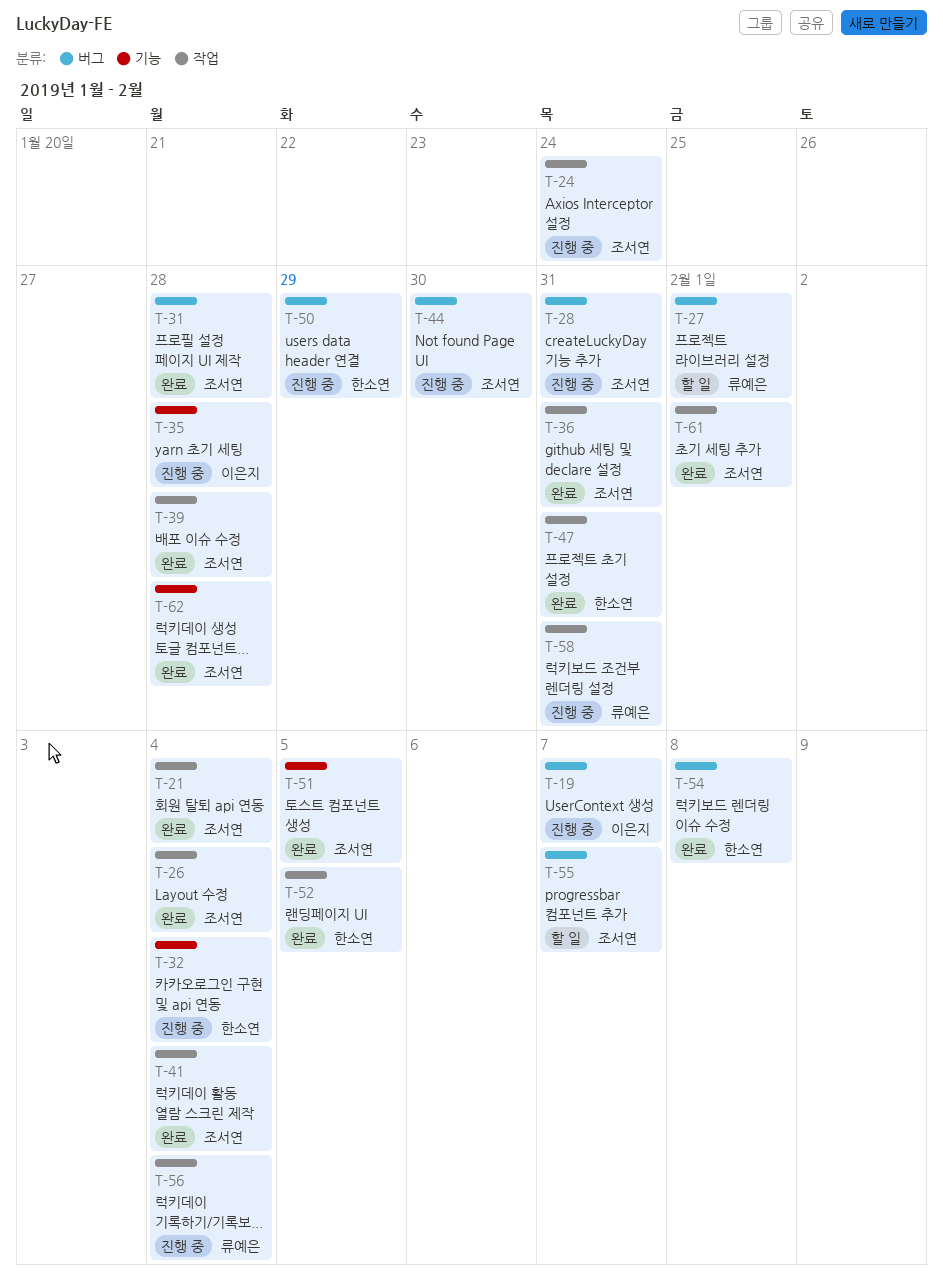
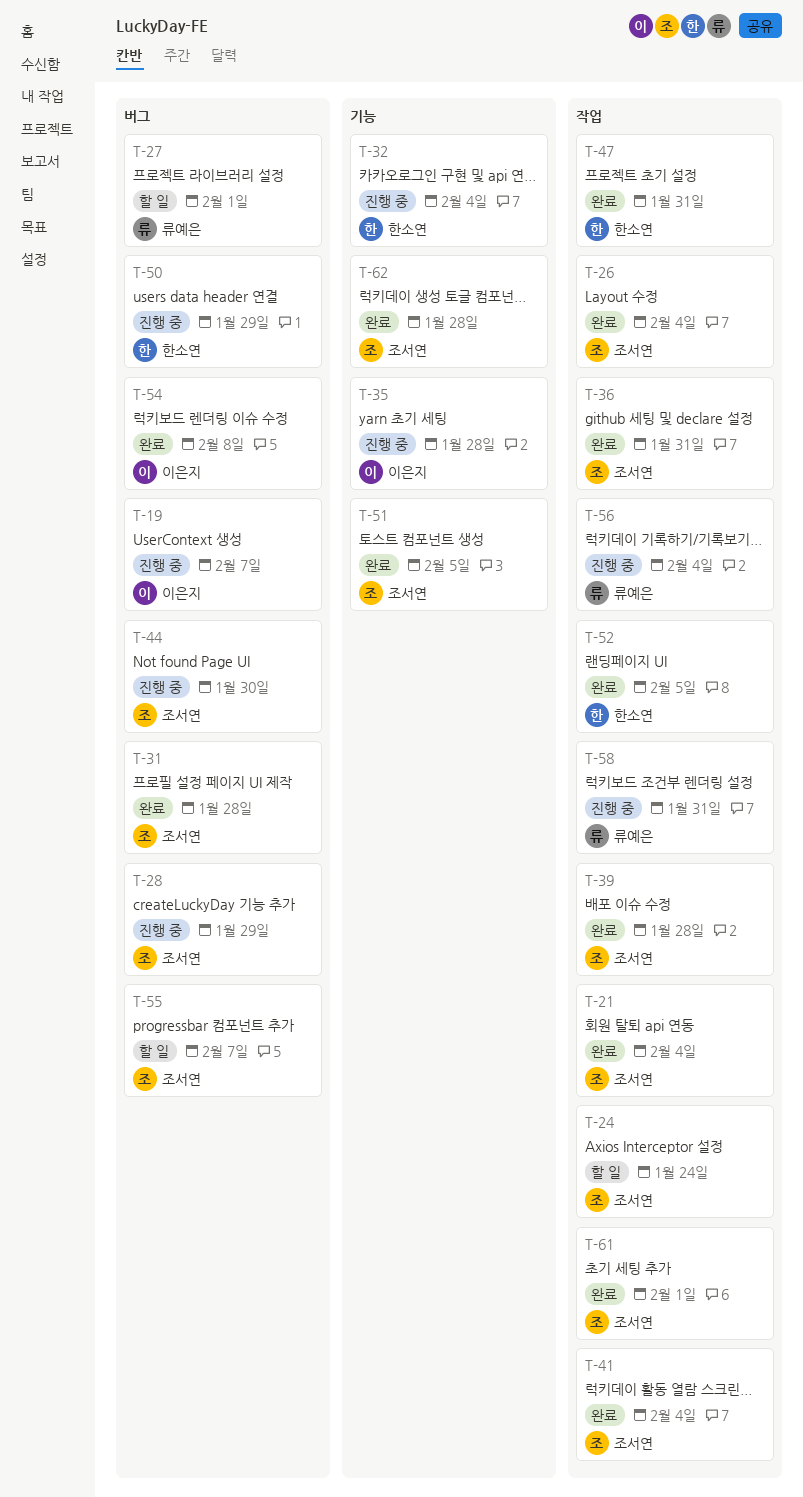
T-24, status: 진행 중 -> 할 일
T-28, due: Jan 31 -> Jan 29
T-54, owner: 한소연 -> 이은지

